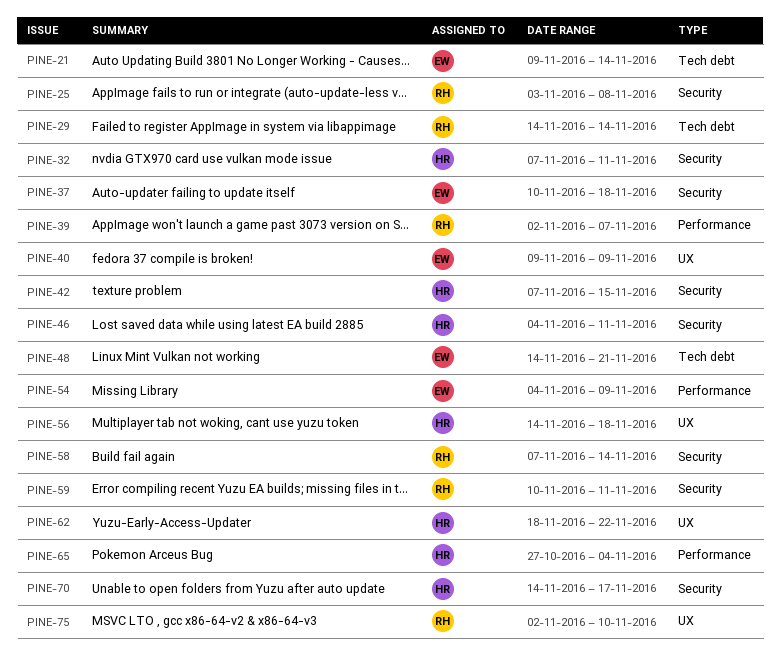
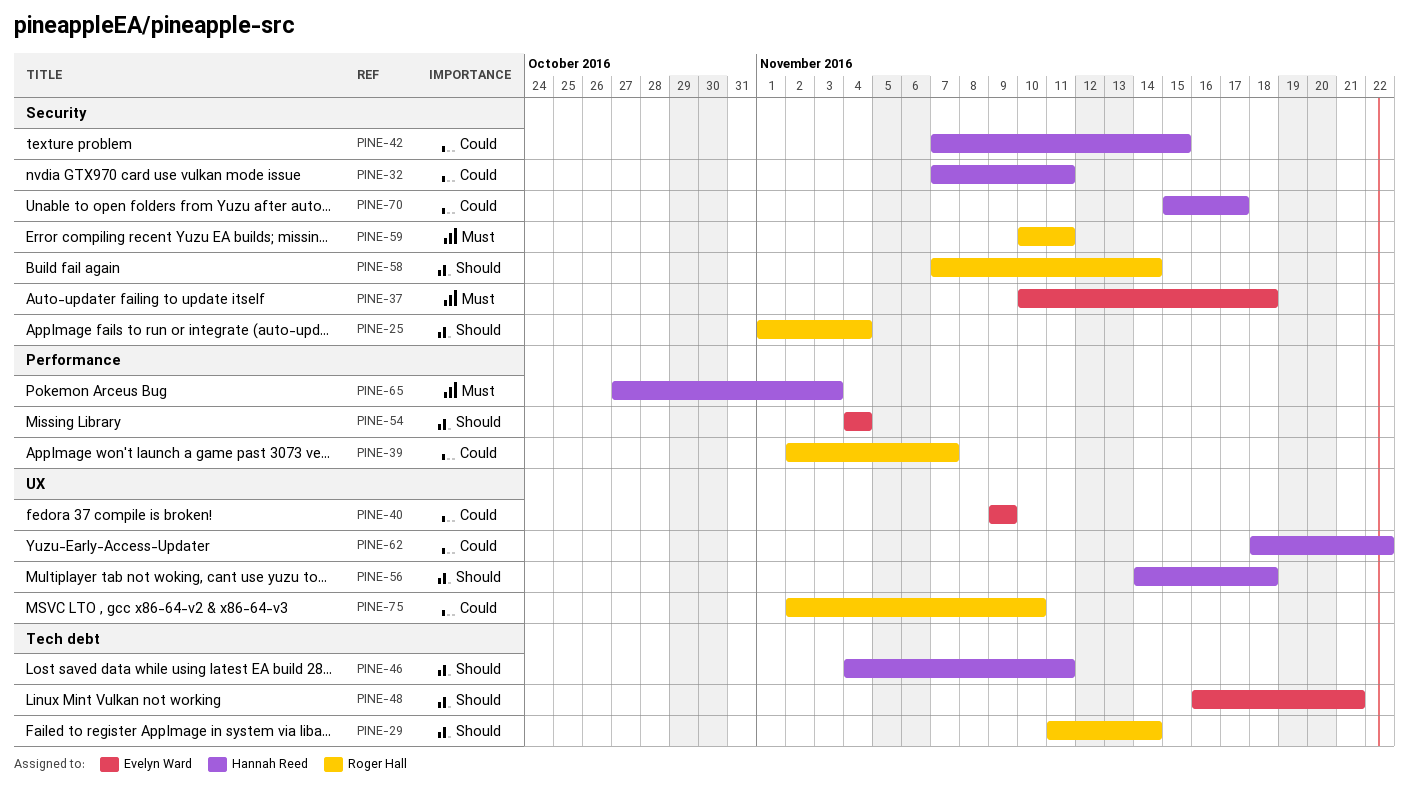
PINE-21: present -> none
PINE-25, start: Nov 3 -> Nov 1
PINE-25, due: Nov 8 -> Nov 4
PINE-29, start: Nov 14 -> Nov 11
PINE-46, label: Security -> Tech debt
PINE-48, start: Nov 14 -> Nov 16
PINE-54, due: Nov 9 -> Nov 4
PINE-65, due: Nov 4 -> Nov 3
PINE-70, start: Nov 14 -> Nov 15

